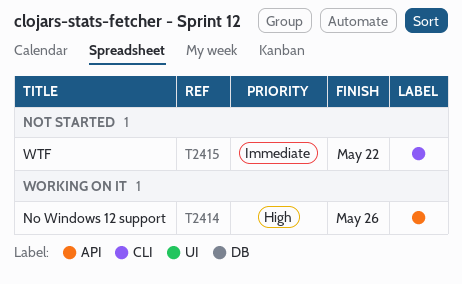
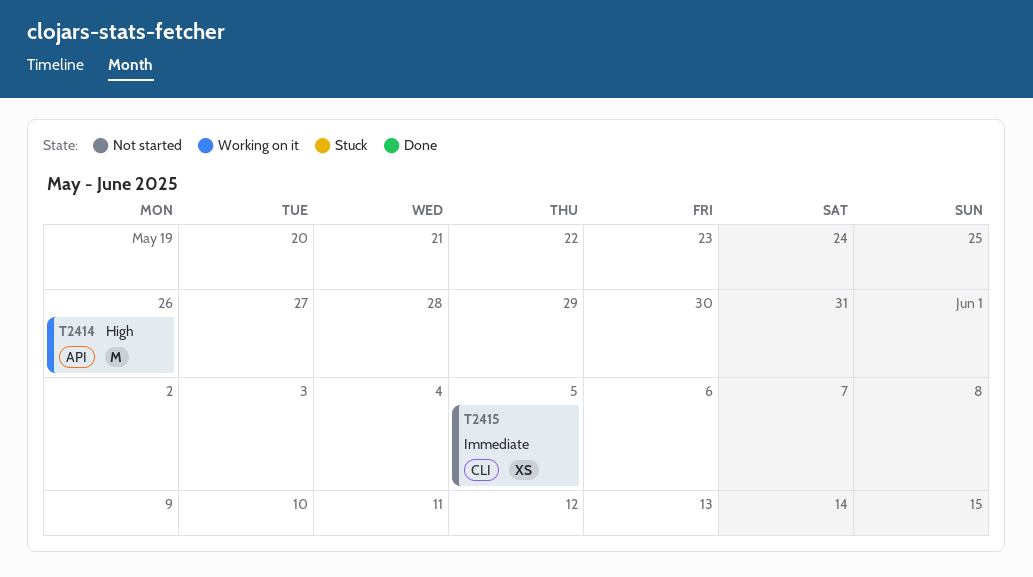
T2415, due: May 22 -> Jun 5

